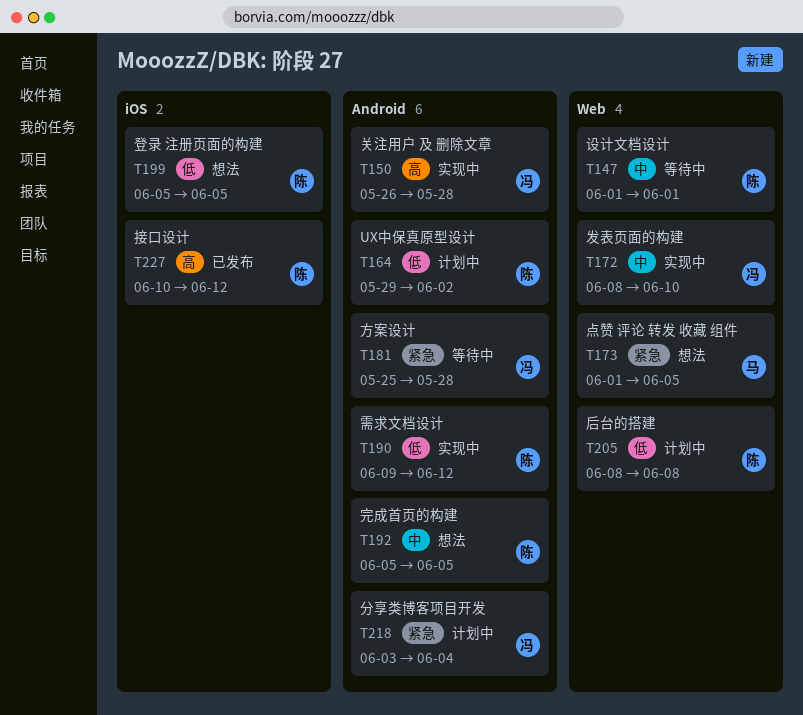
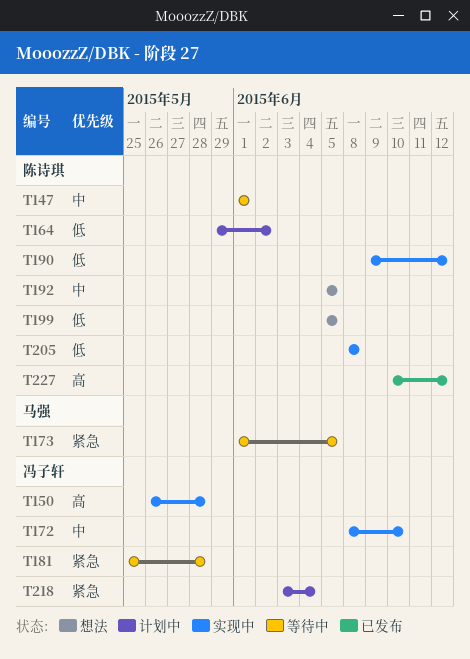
T173, status: 想法 -> 等待中
T205, status: 计划中 -> 实现中

